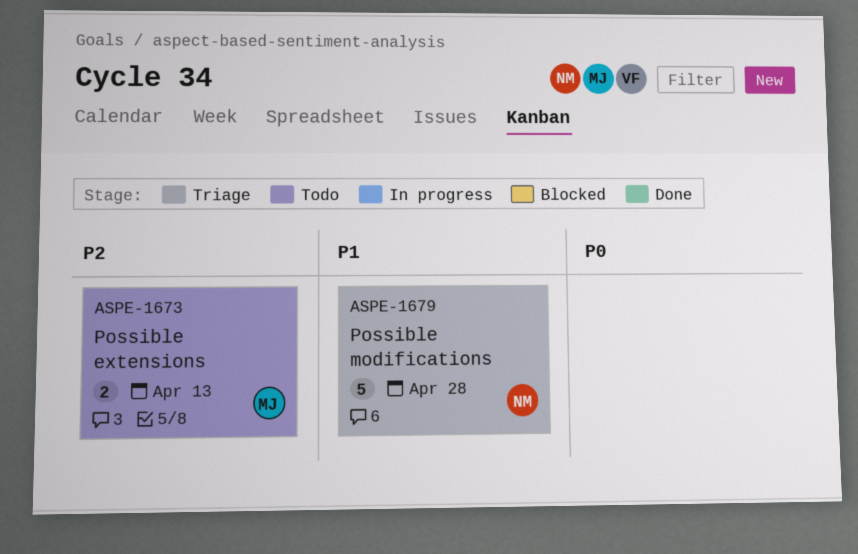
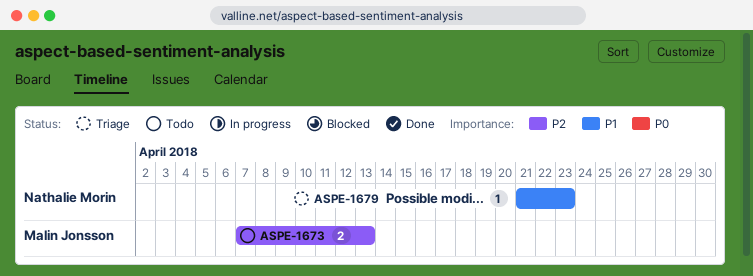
ASPE-1679, estimate: 5 -> 1
ASPE-1679, due: Apr 28 -> Apr 23

